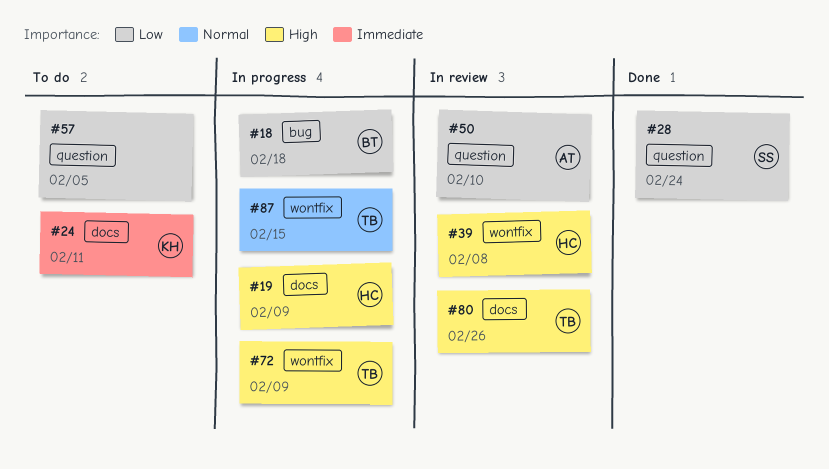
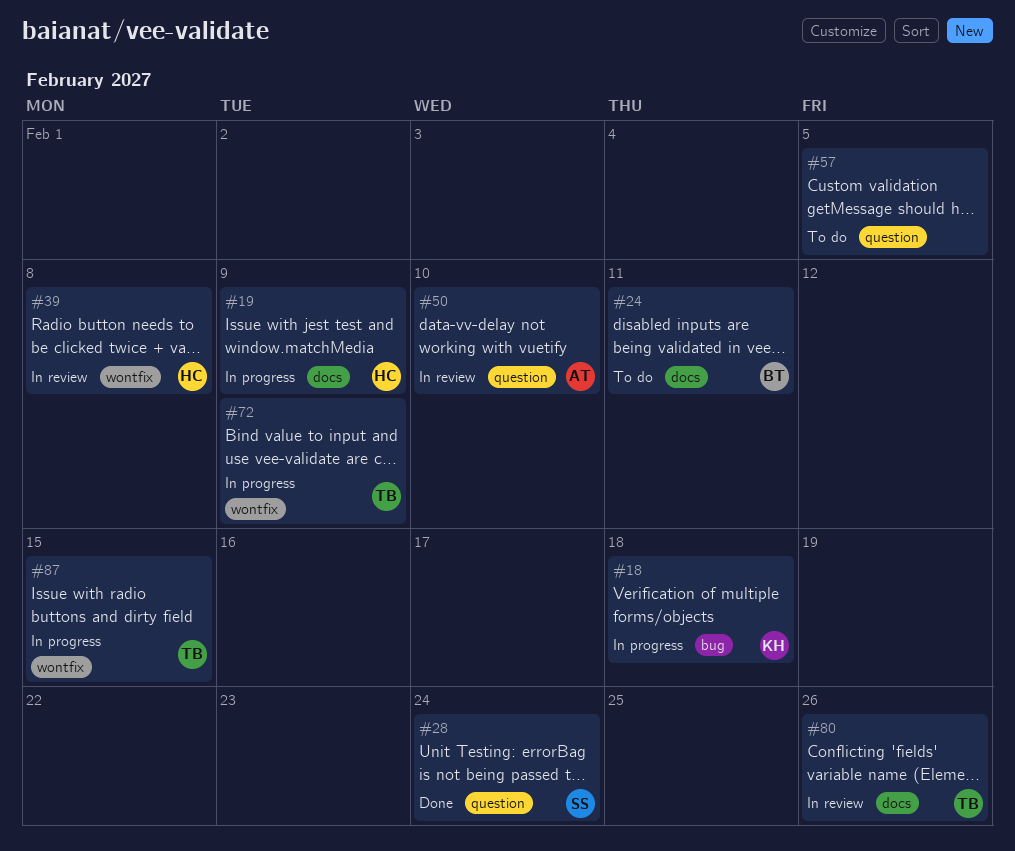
#18, owner: BT -> KH
#24, owner: KH -> BT

